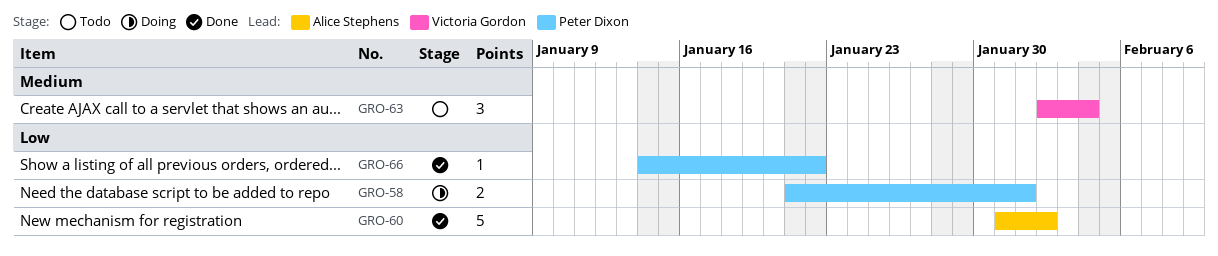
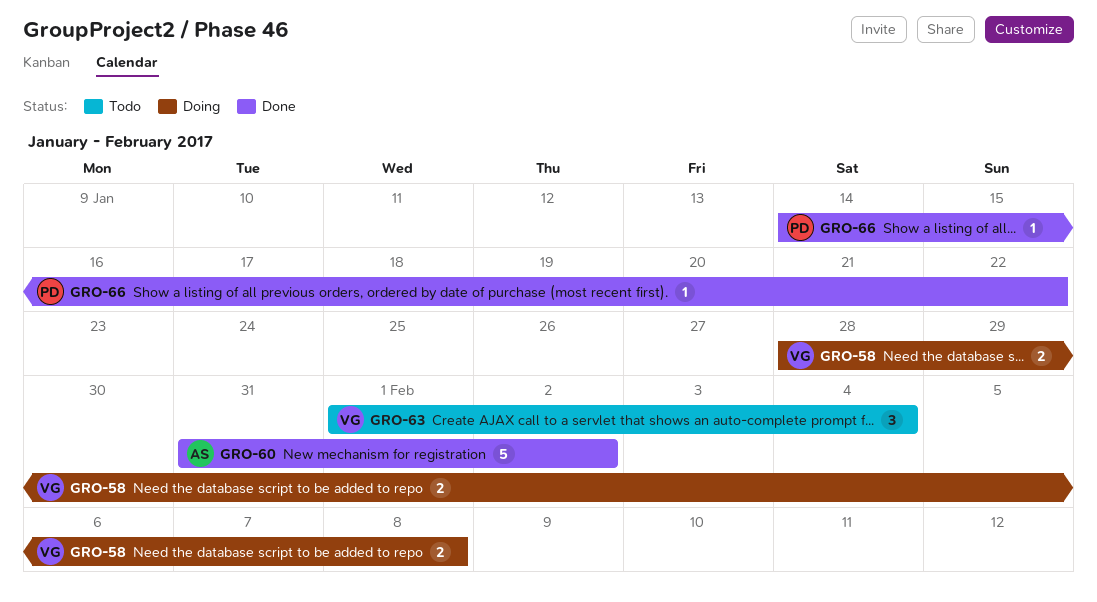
GRO-58, owner: Peter Dixon -> Victoria Gordon
GRO-58, start: Jan 21 -> Jan 28
GRO-58, due: Feb 1 -> Feb 8
GRO-63, start: Feb 2 -> Feb 1

